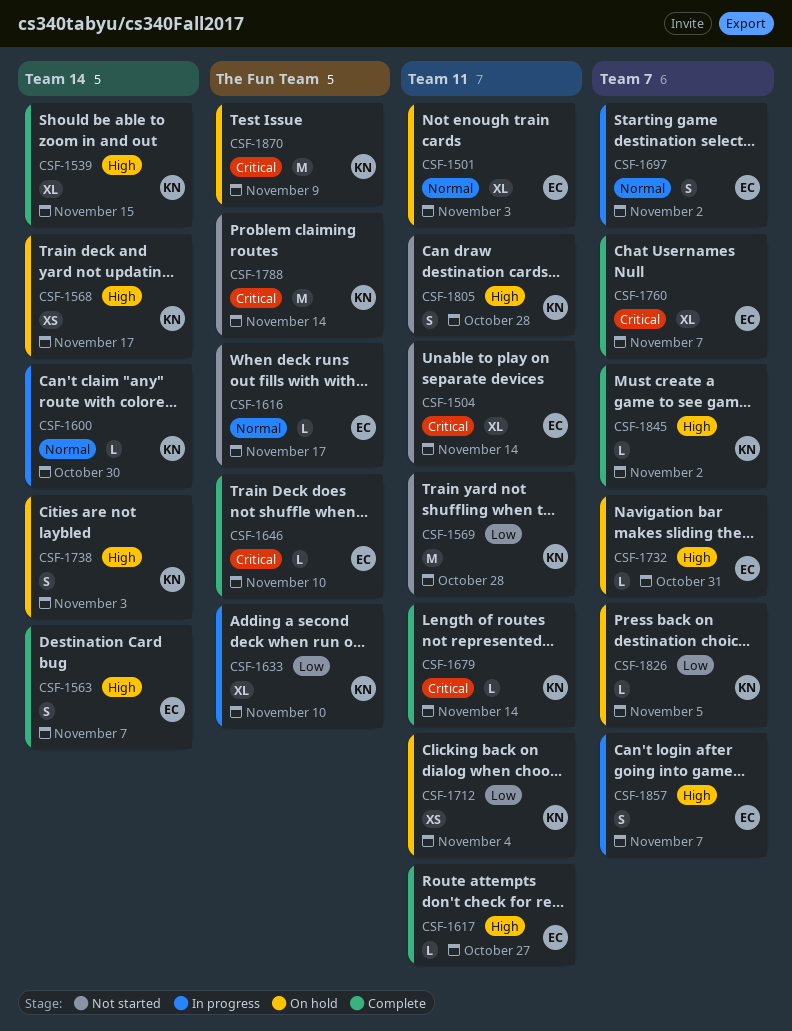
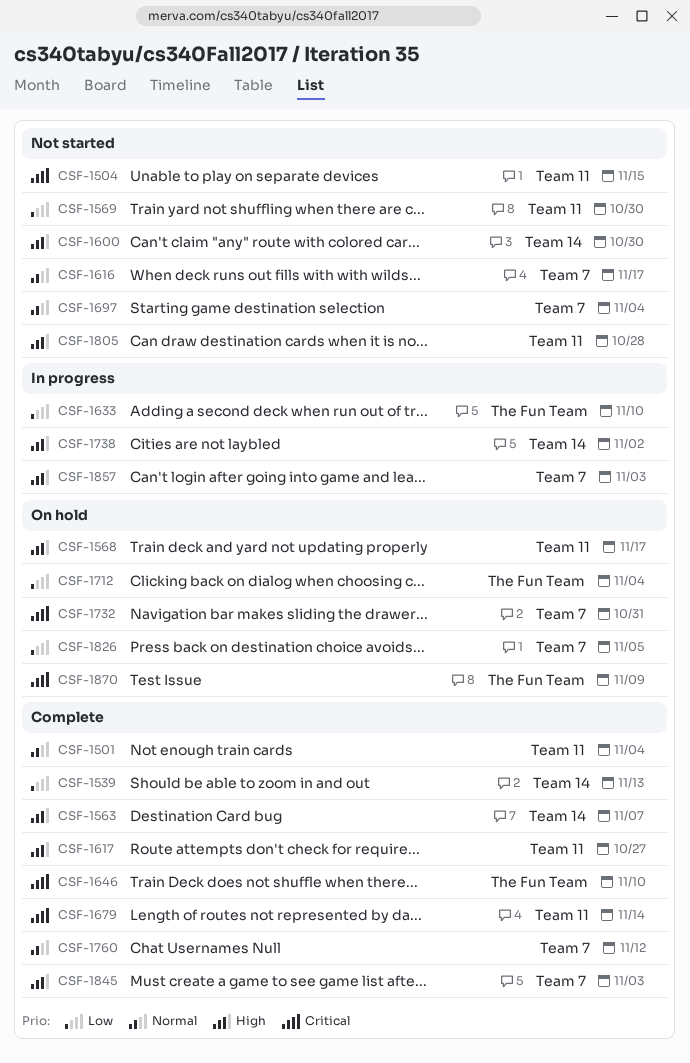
CSF-1501, status: On hold -> Complete
CSF-1501, due: Nov 3 -> Nov 4
CSF-1504, due: Nov 14 -> Nov 15
CSF-1539, priority: High -> Low
CSF-1539, due: Nov 15 -> Nov 13
CSF-1568, label: Team 14 -> Team 11
CSF-1569, due: Oct 28 -> Oct 30
CSF-1600, status: In progress -> Not started
CSF-1600, priority: Normal -> High
CSF-1616, label: The Fun Team -> Team 7
CSF-1697, status: In progress -> Not started
CSF-1697, due: Nov 2 -> Nov 4
CSF-1712, label: Team 11 -> The Fun Team
CSF-1732, priority: High -> Critical
CSF-1738, status: On hold -> In progress
CSF-1738, due: Nov 3 -> Nov 2
CSF-1760, priority: Critical -> Normal
CSF-1760, due: Nov 7 -> Nov 12
CSF-1788: present -> none
CSF-1845, due: Nov 2 -> Nov 3
CSF-1857, due: Nov 7 -> Nov 3

